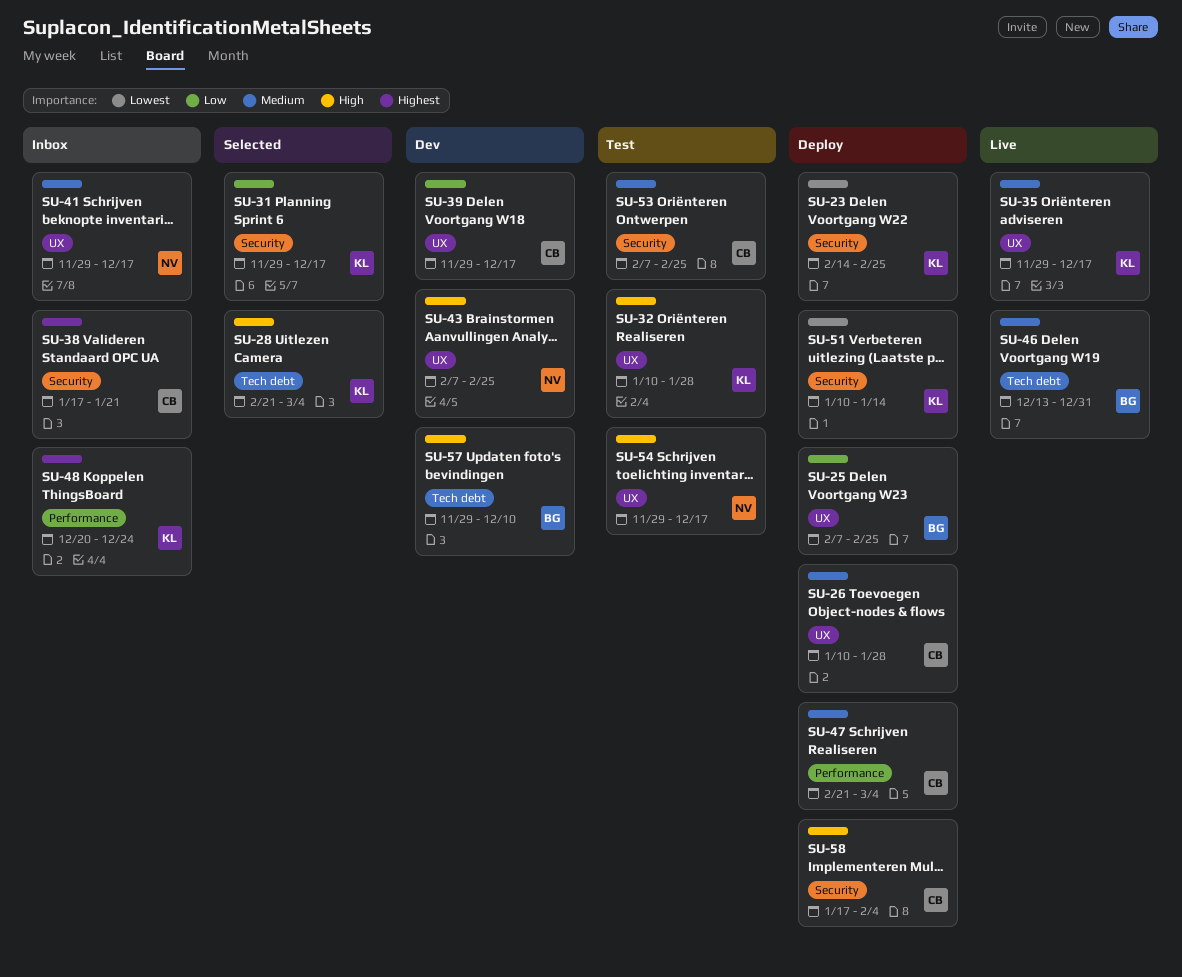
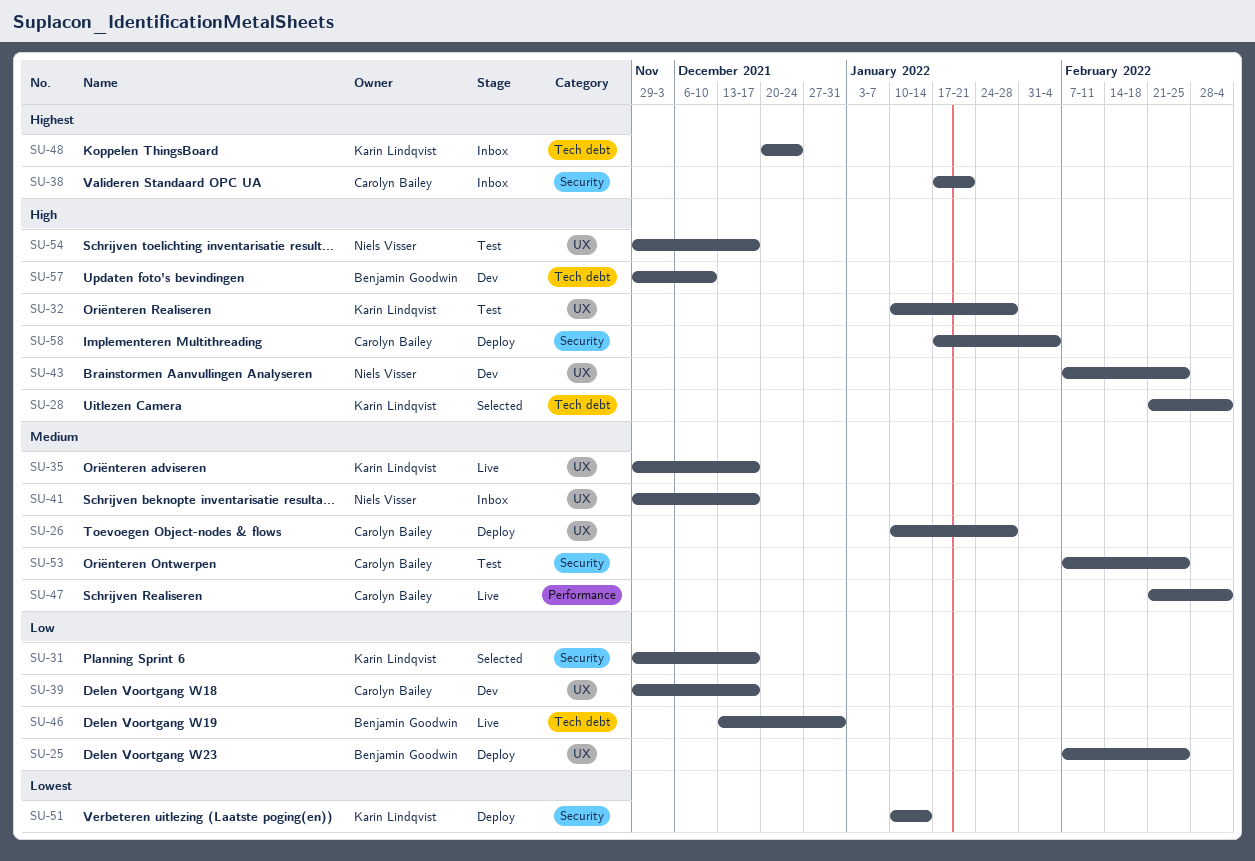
SU-23: present -> none
SU-46, priority: Medium -> Low
SU-47, status: Deploy -> Live
SU-48, label: Performance -> Tech debt

